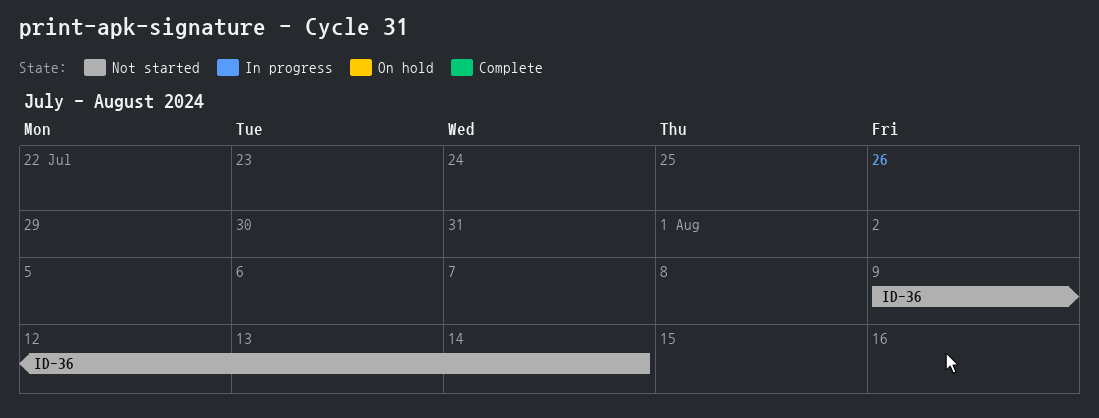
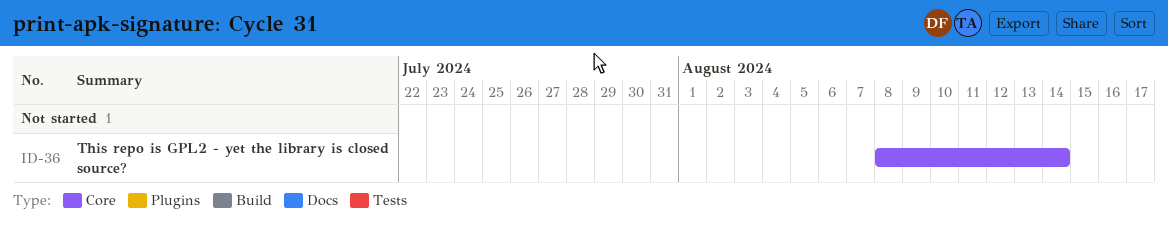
ID-36, start: Aug 9 -> Aug 8

